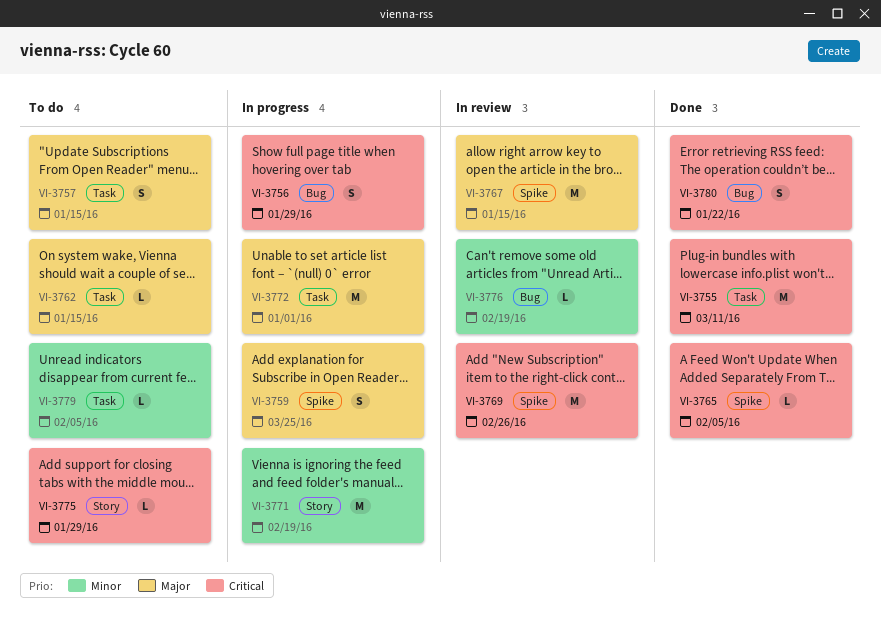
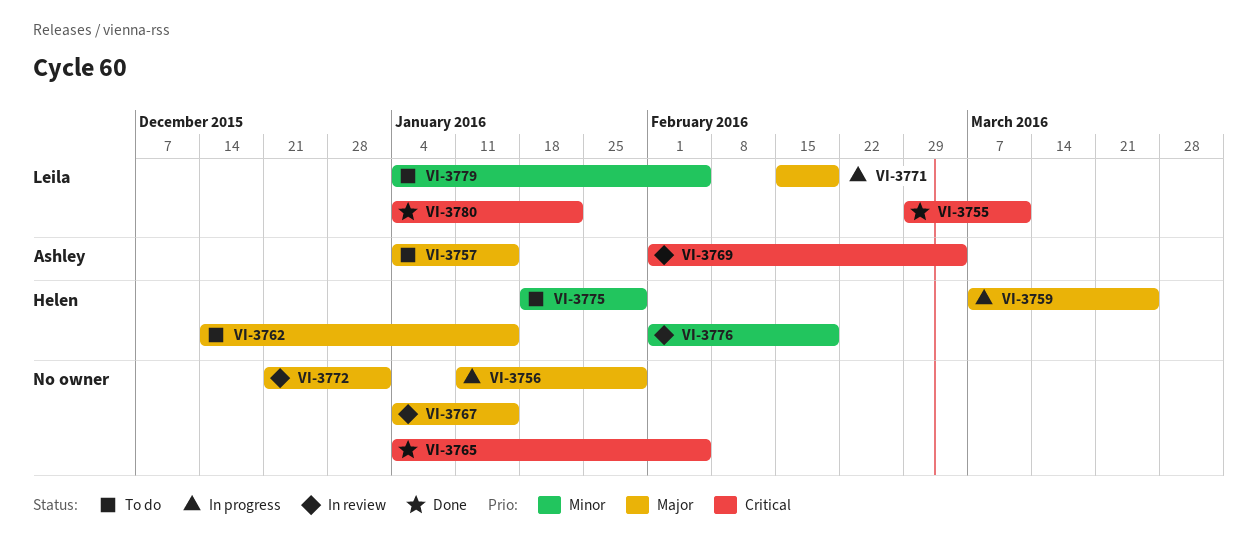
VI-3756, priority: Critical -> Major
VI-3769, due: Feb 26 -> Mar 4
VI-3771, priority: Minor -> Major
VI-3772, status: In progress -> In review
VI-3775, priority: Critical -> Minor

